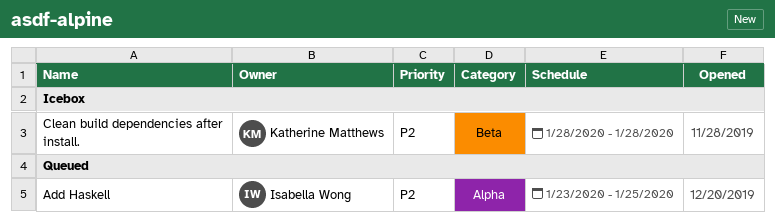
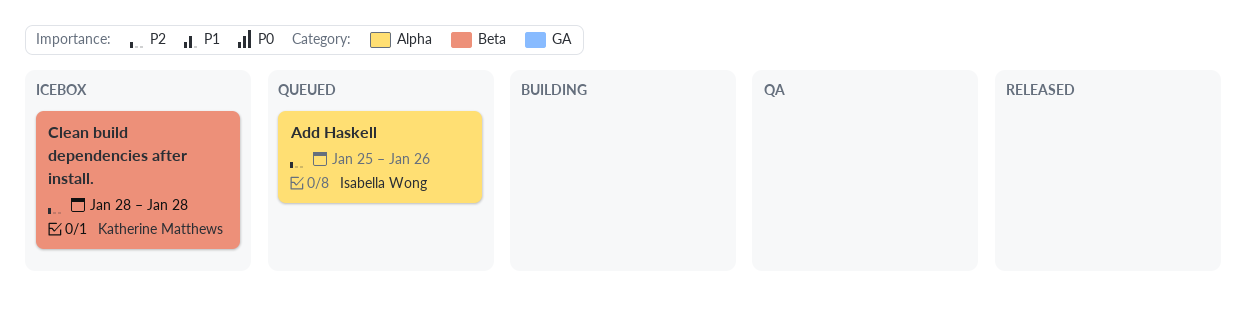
Add Haskell, start: Jan 23 -> Jan 25
Add Haskell, due: Jan 25 -> Jan 26

